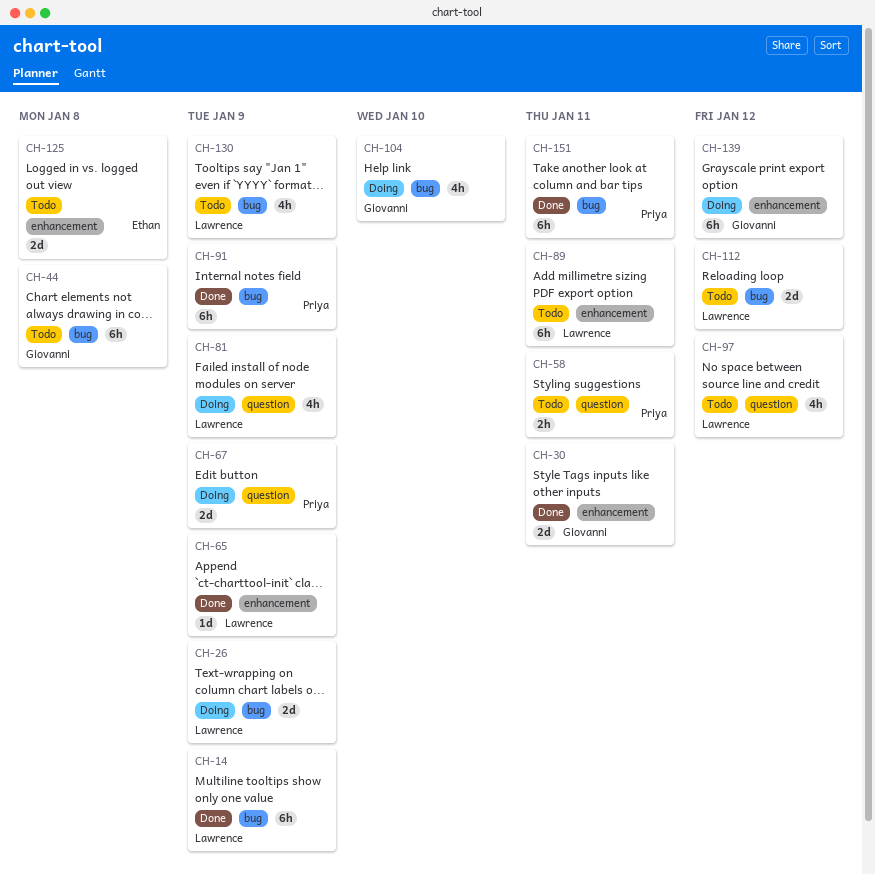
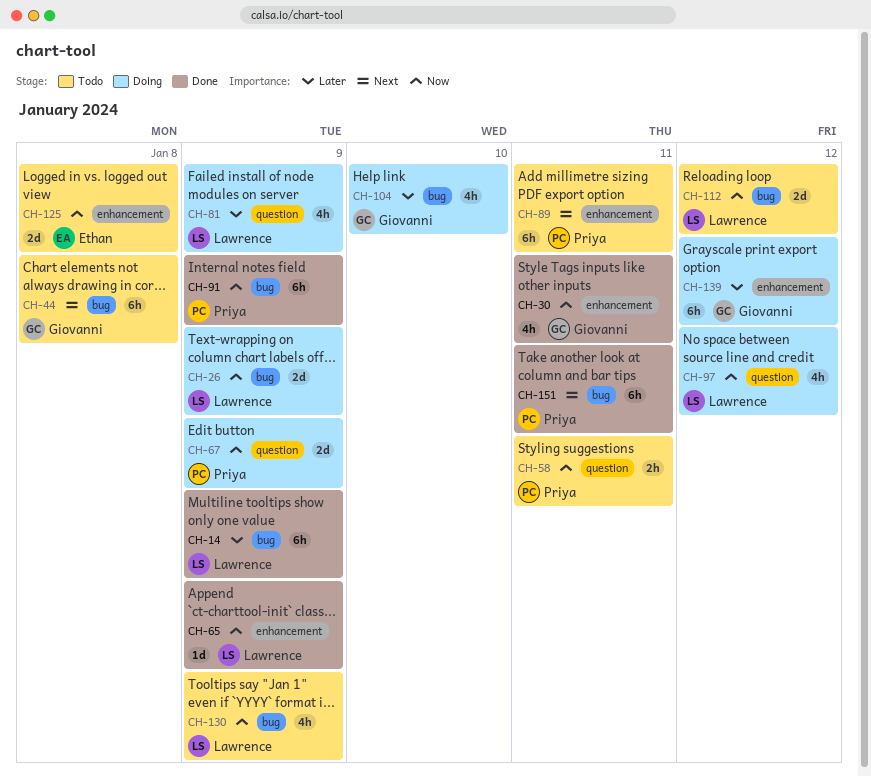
CH-30, estimate: 2d -> 4h
CH-89, owner: Lawrence -> Priya
CH-97, status: Todo -> Doing

